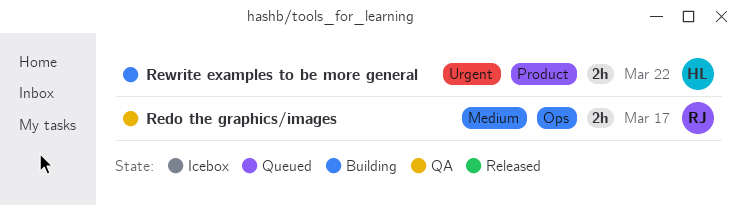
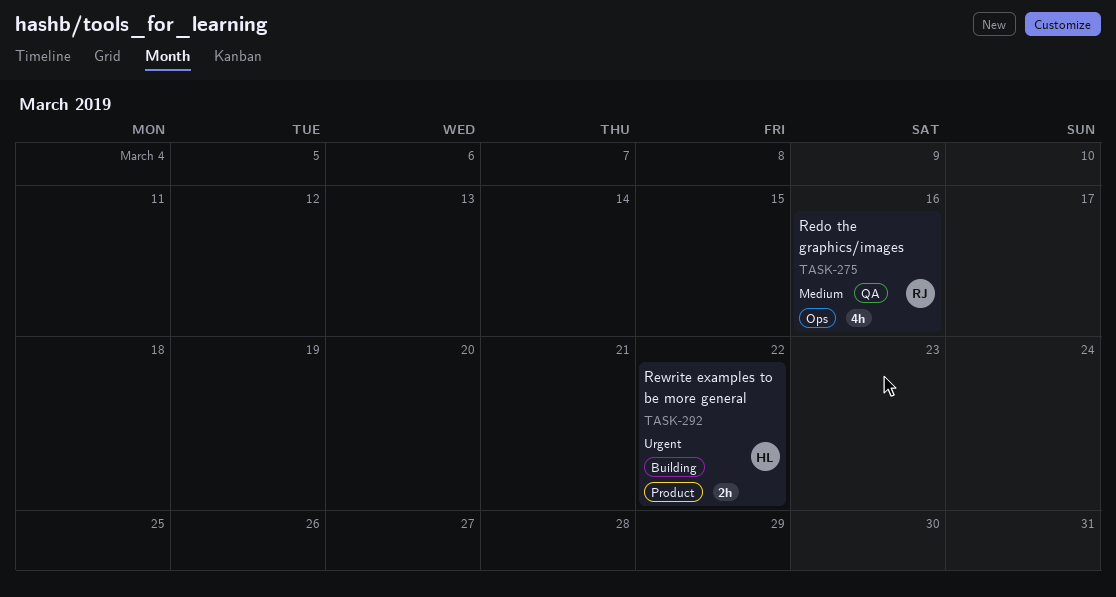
Redo the graphics/images, estimate: 2h -> 4h
Redo the graphics/images, due: Mar 17 -> Mar 16

